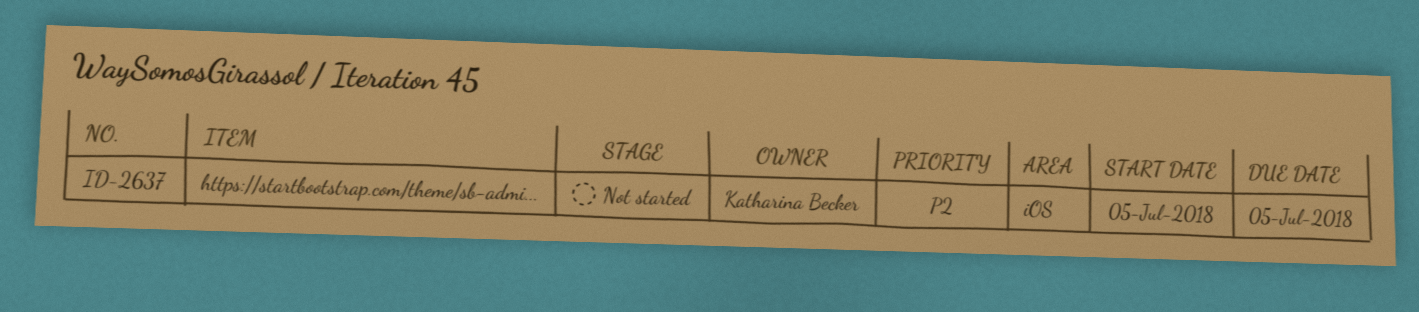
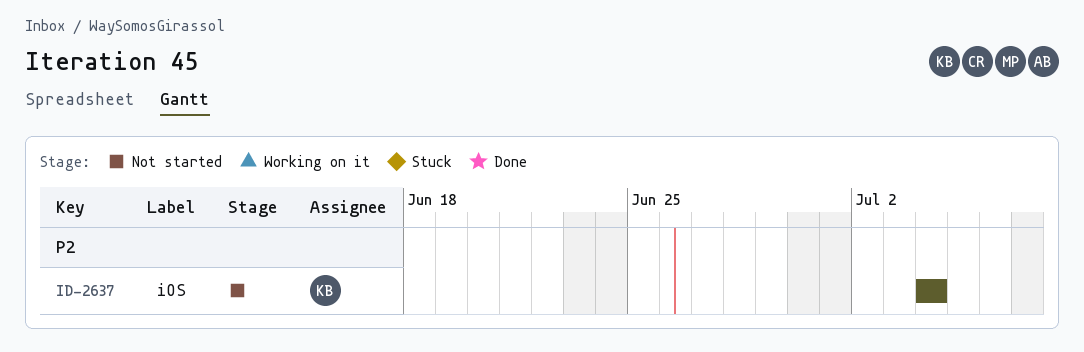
ID-2637, start: Jul 5 -> Jul 4
ID-2637, due: Jul 5 -> Jul 4

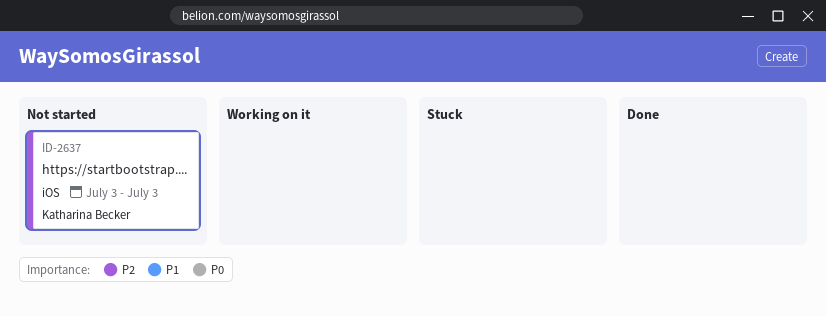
ID-2637, start: Jul 4 -> Jul 3
ID-2637, due: Jul 4 -> Jul 3

